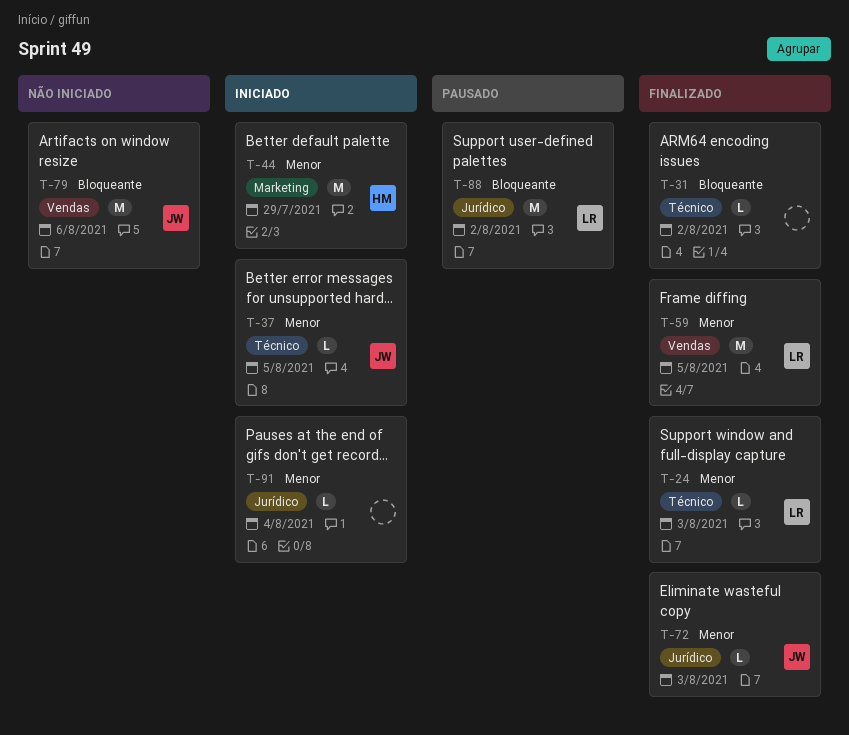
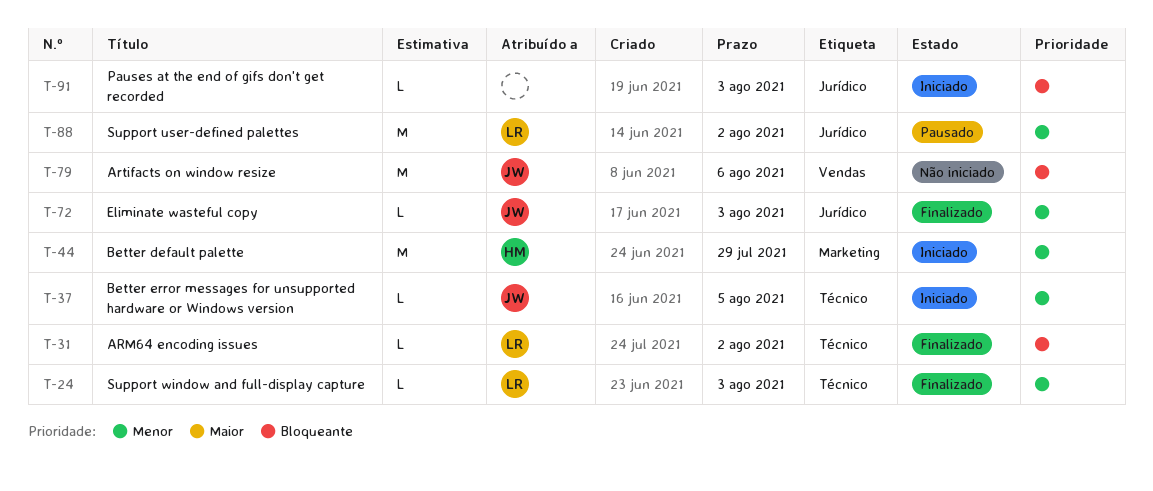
T-31, owner: none -> LR
T-59: present -> none
T-88, priority: Bloqueante -> Menor
T-91, priority: Menor -> Bloqueante
T-91, due: Aug 4 -> Aug 3

